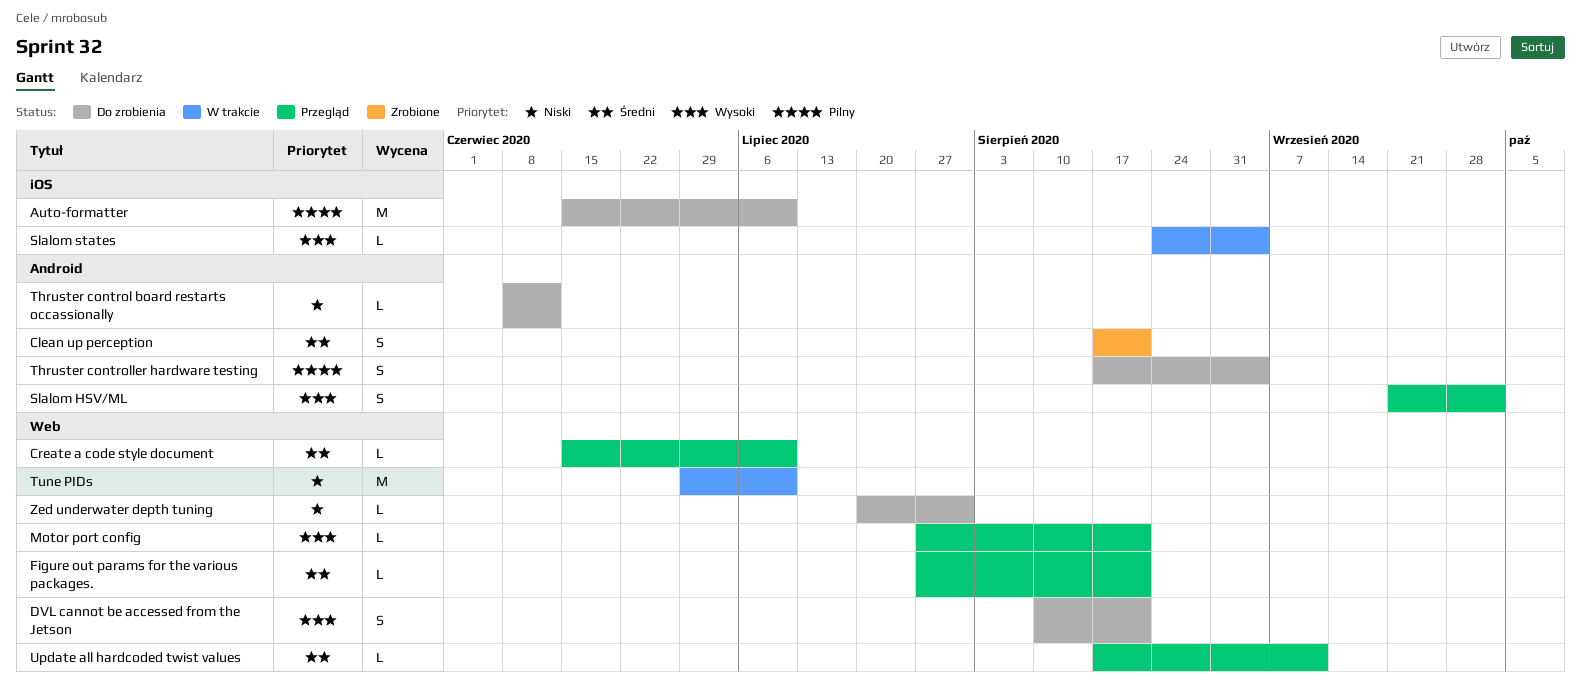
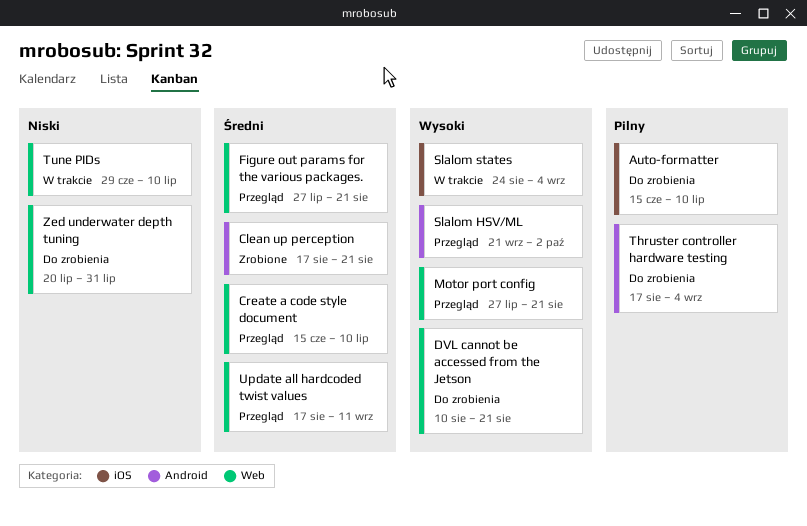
Thruster control board restarts occassionally: present -> none

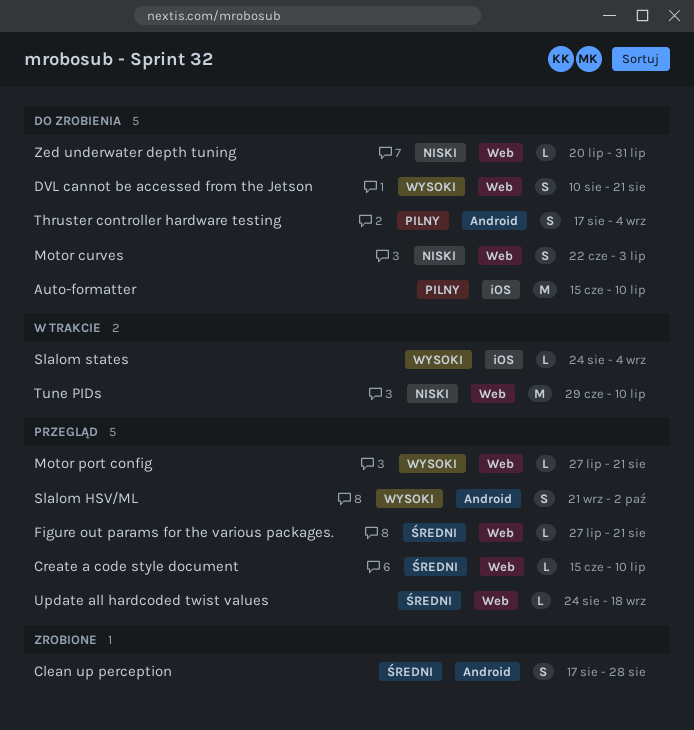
Clean up perception, due: Aug 21 -> Aug 28
Motor curves: none -> present
Update all hardcoded twist values, start: Aug 17 -> Aug 24
Update all hardcoded twist values, due: Sep 11 -> Sep 18

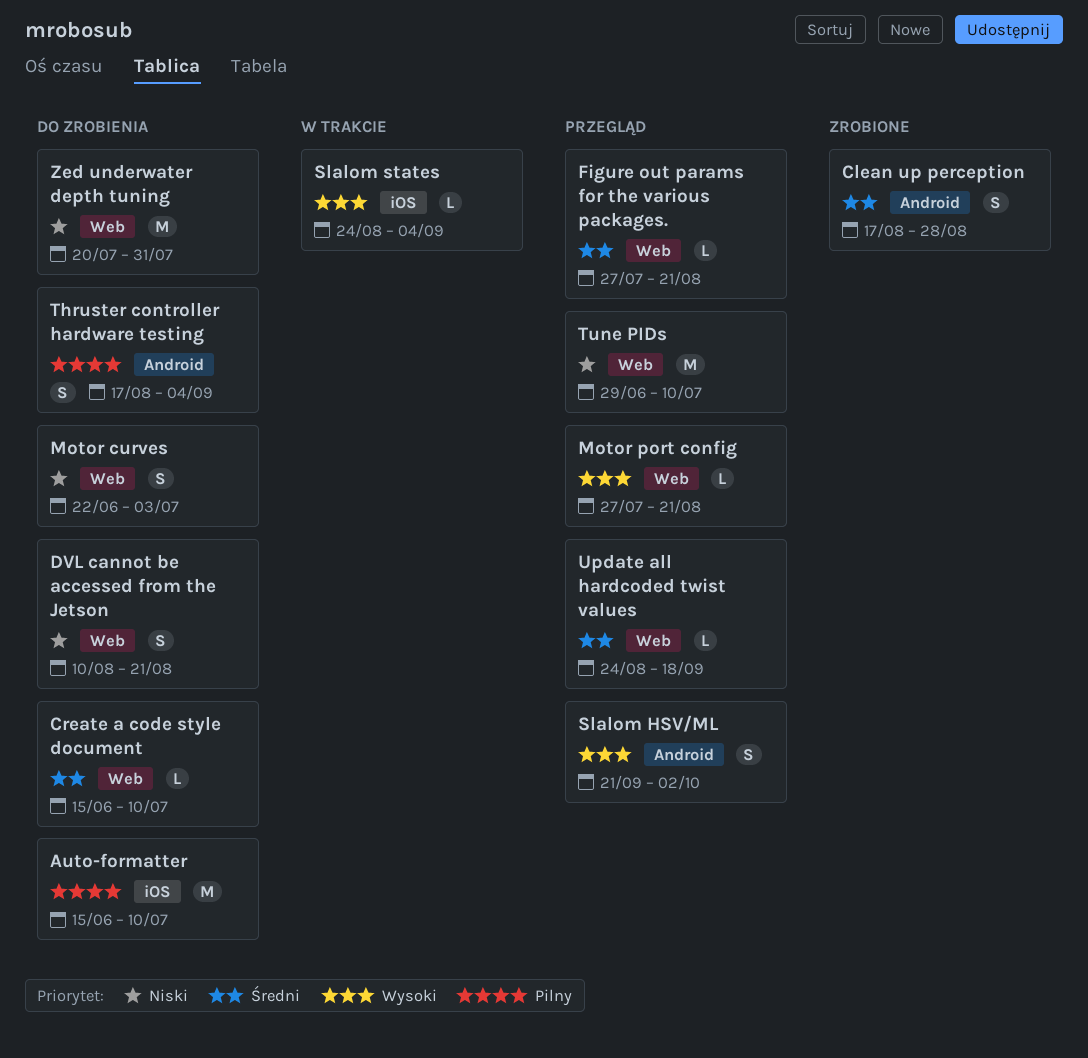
Create a code style document, status: Przegląd -> Do zrobienia
DVL cannot be accessed from the Jetson, priority: Wysoki -> Niski
Tune PIDs, status: W trakcie -> Przegląd
Zed underwater depth tuning, estimate: L -> M

